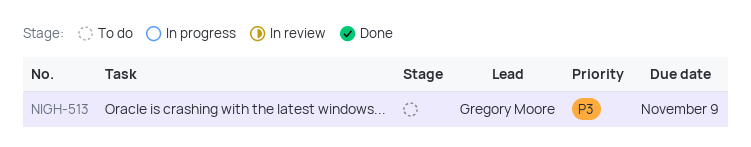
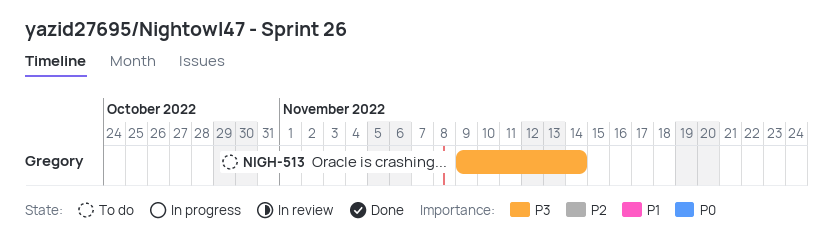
NIGH-513, due: Nov 9 -> Nov 14

